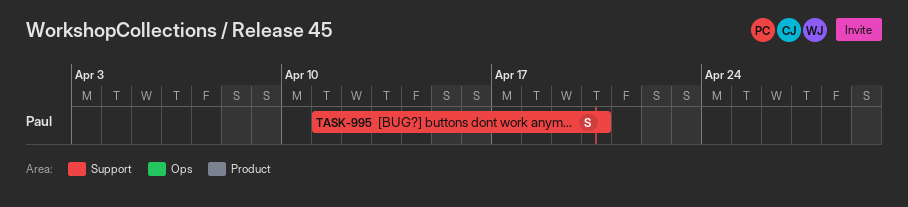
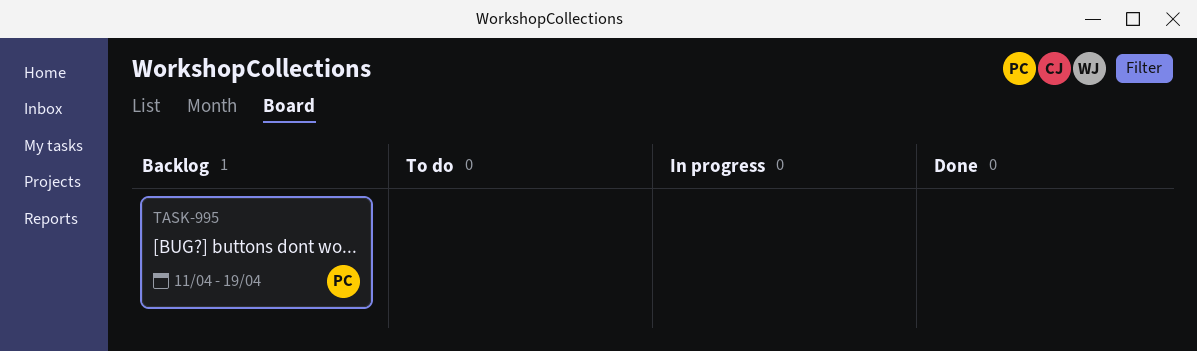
TASK-995, due: Apr 20 -> Apr 19

